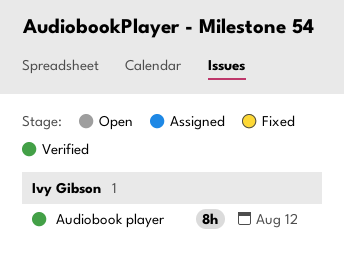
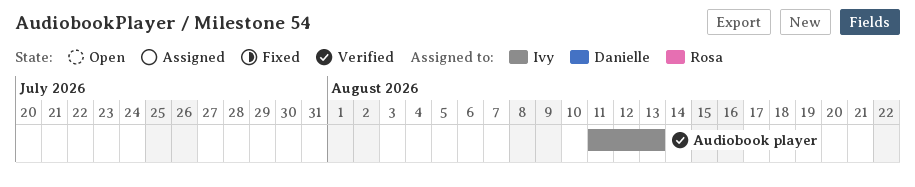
Audiobook player, due: Aug 12 -> Aug 13

